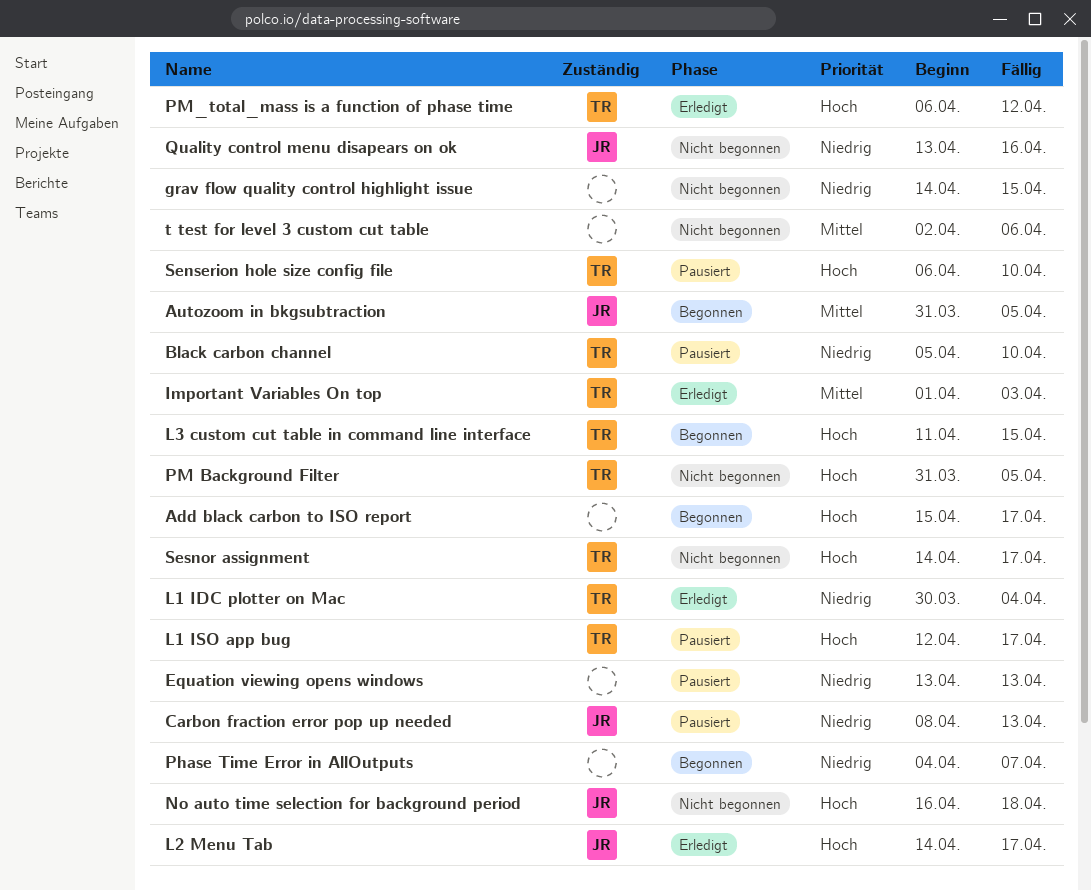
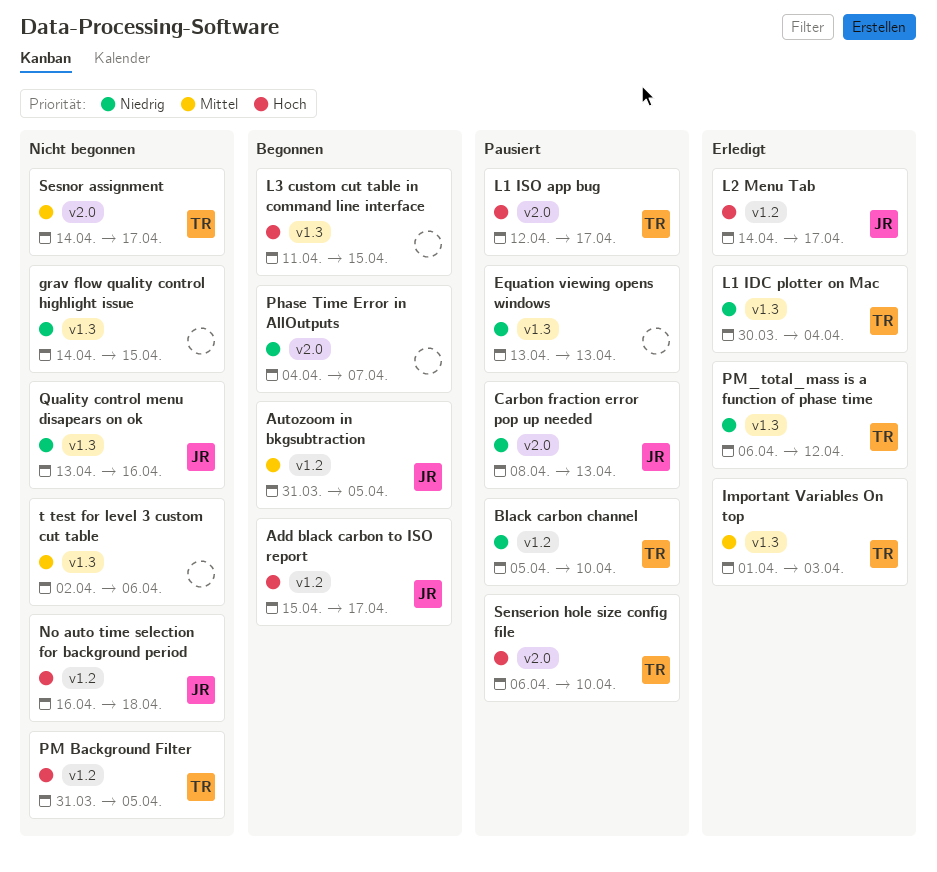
Add black carbon to ISO report, owner: none -> JR
L3 custom cut table in command line interface, owner: TR -> none
PM_total_mass is a function of phase time, priority: Hoch -> Niedrig
Sesnor assignment, priority: Hoch -> Mittel

